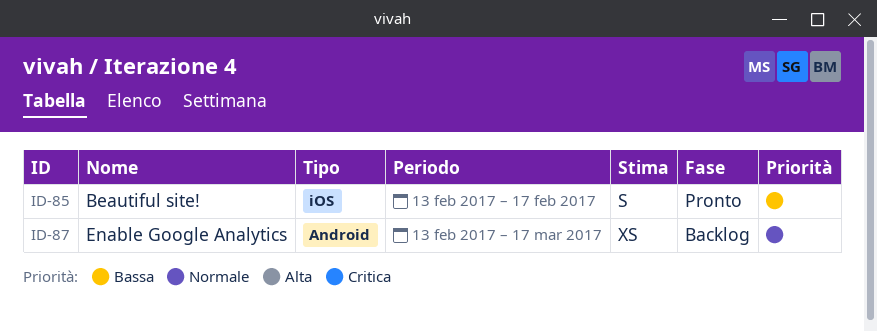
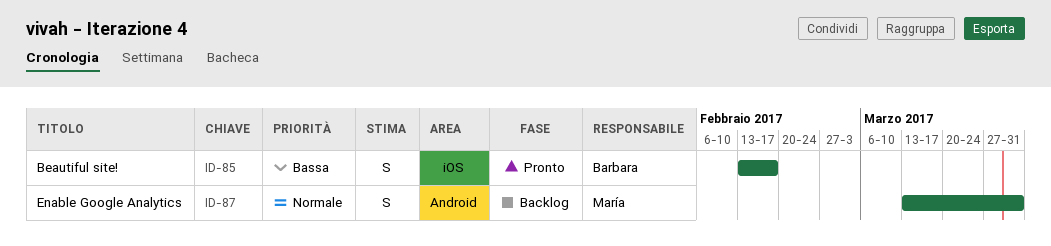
ID-87, estimate: XS -> S
ID-87, start: Feb 13 -> Mar 13
ID-87, due: Mar 17 -> Mar 31

